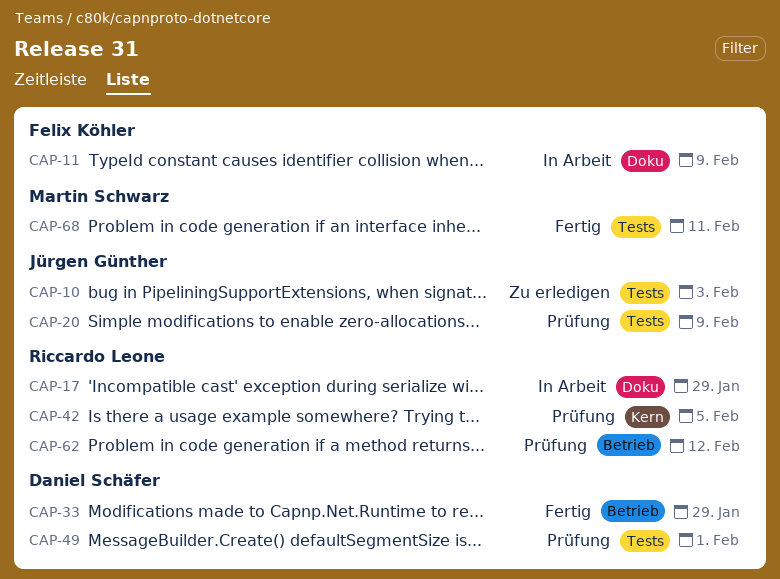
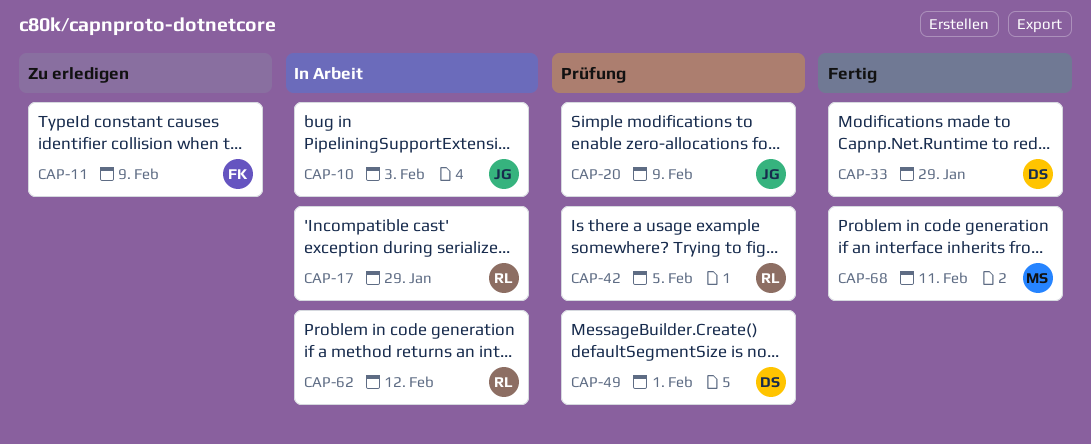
CAP-10, status: Zu erledigen -> In Arbeit
CAP-11, status: In Arbeit -> Zu erledigen
CAP-62, status: Prüfung -> In Arbeit

